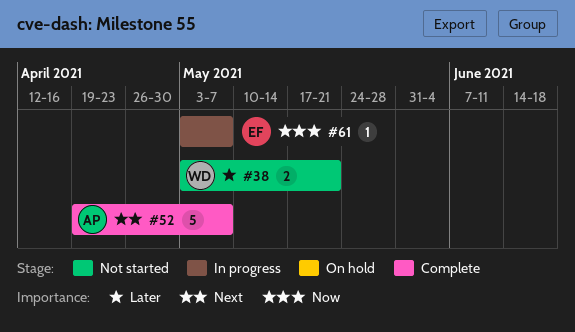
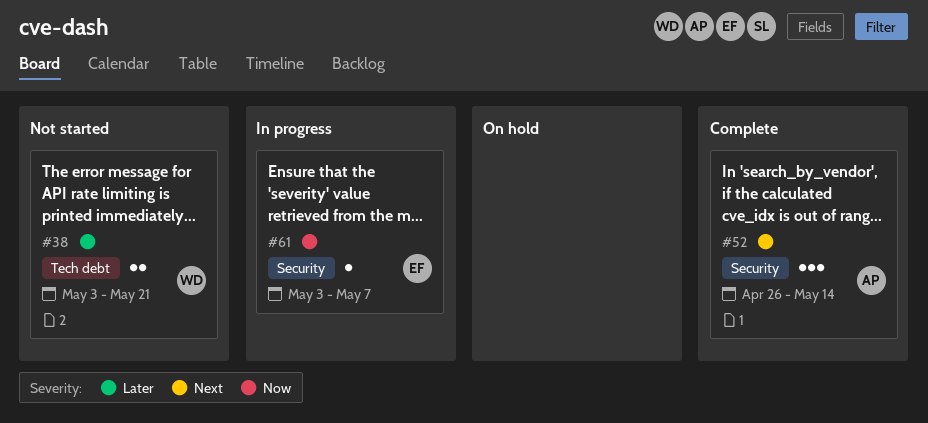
#52, estimate: 5 -> 3
#52, start: Apr 19 -> Apr 26
#52, due: May 7 -> May 14

